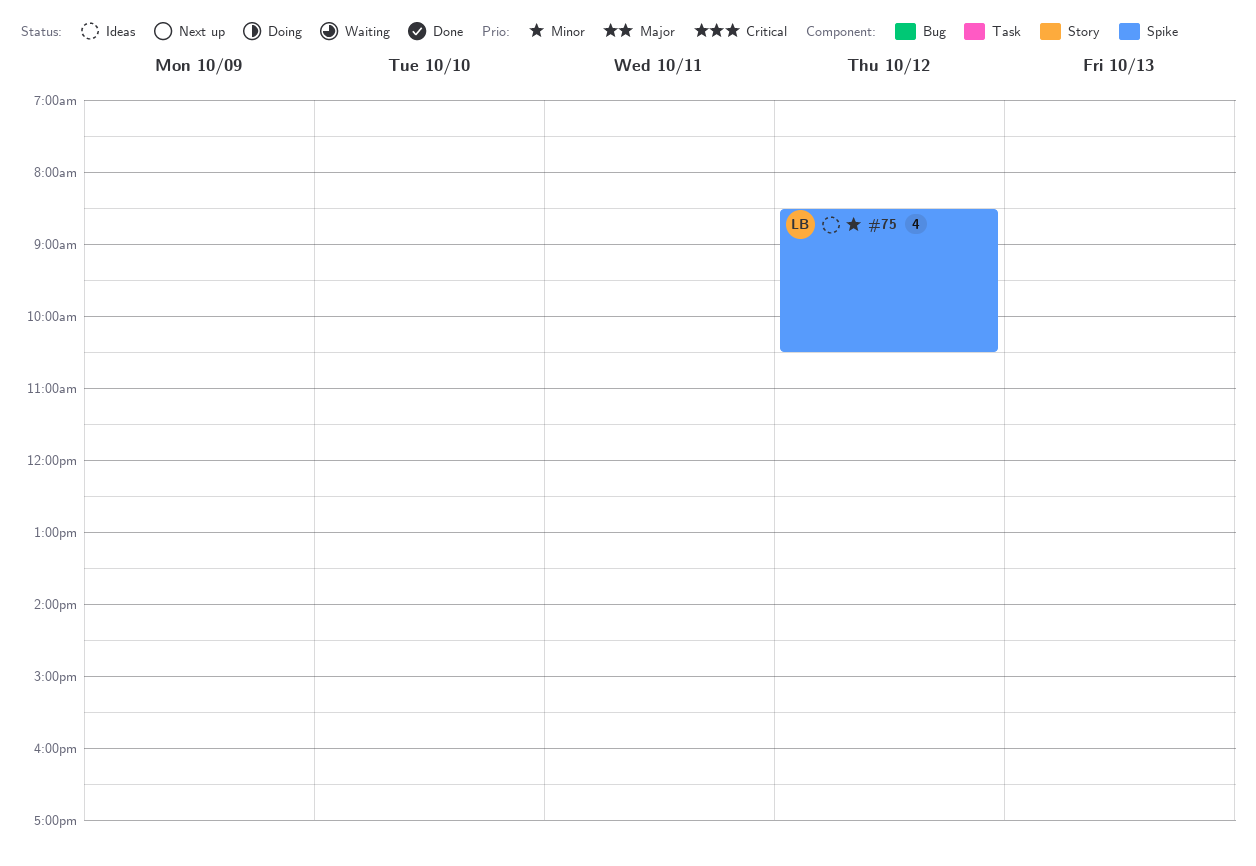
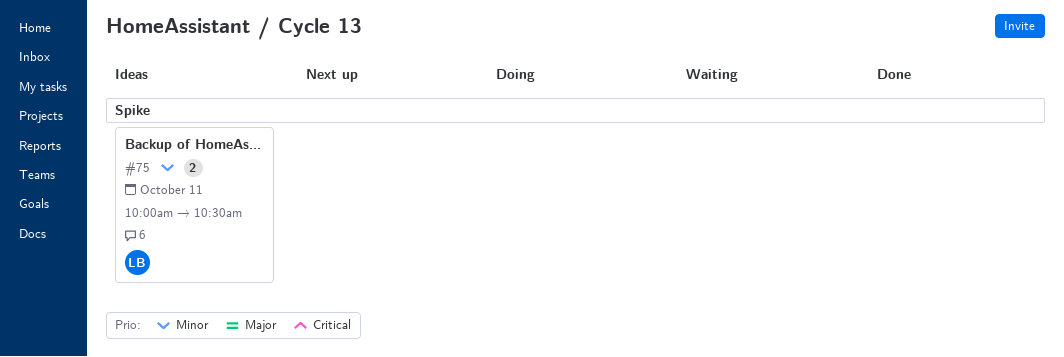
#75, estimate: 4 -> 2
#75, day: Oct 12 -> Oct 11
#75, begins: 08:30 -> 10:00

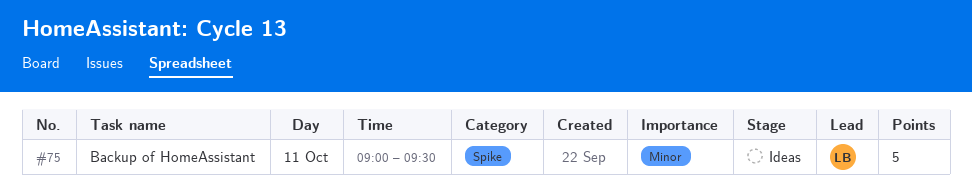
#75, estimate: 2 -> 5
#75, begins: 10:00 -> 09:00
#75, ends: 10:30 -> 09:30

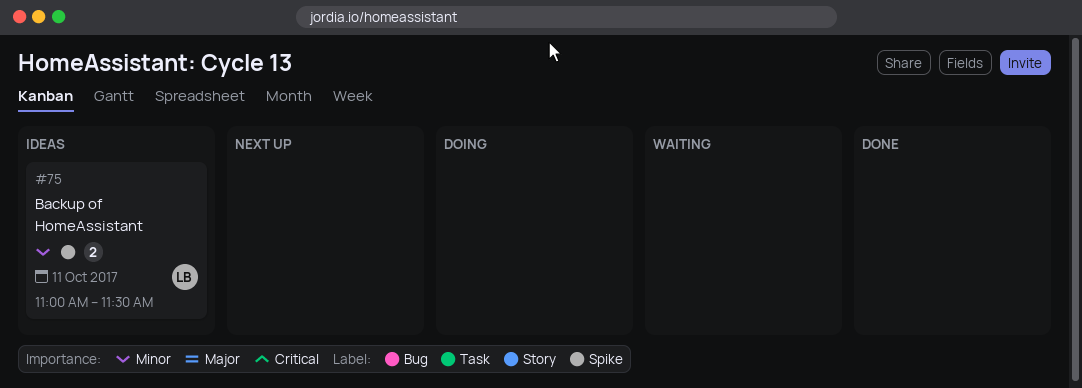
#75, estimate: 5 -> 2
#75, begins: 09:00 -> 11:00
#75, ends: 09:30 -> 11:30

